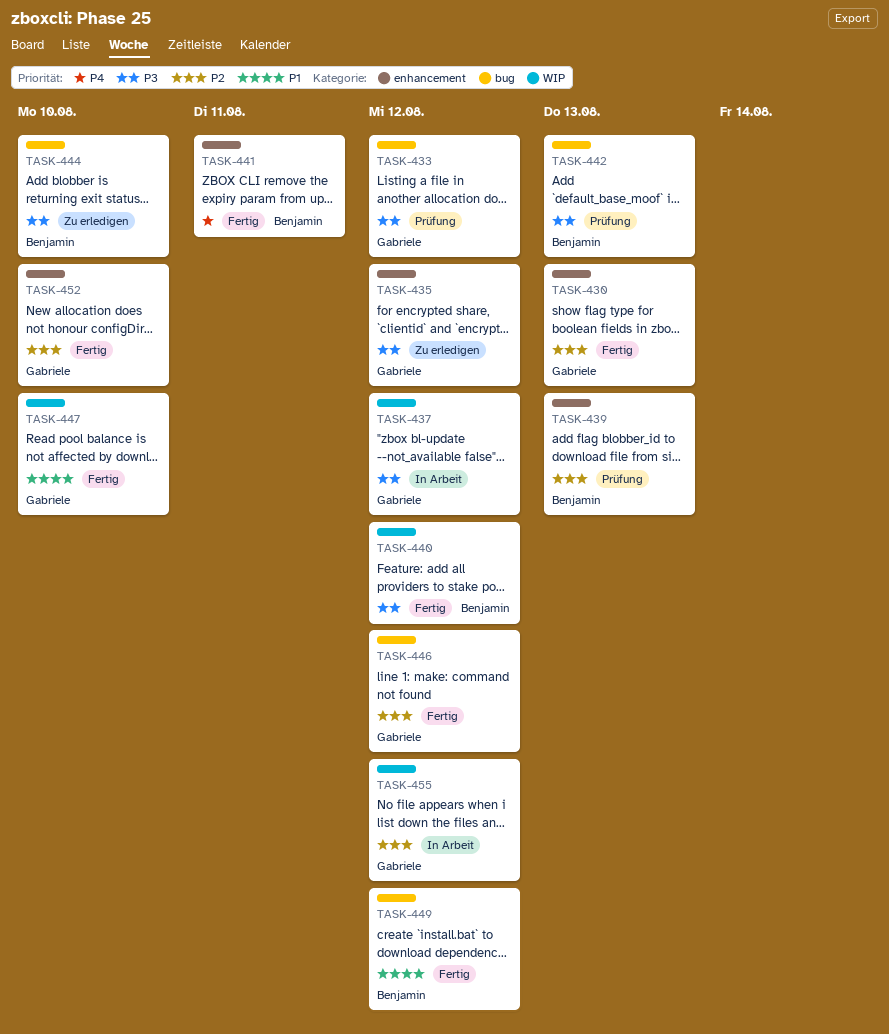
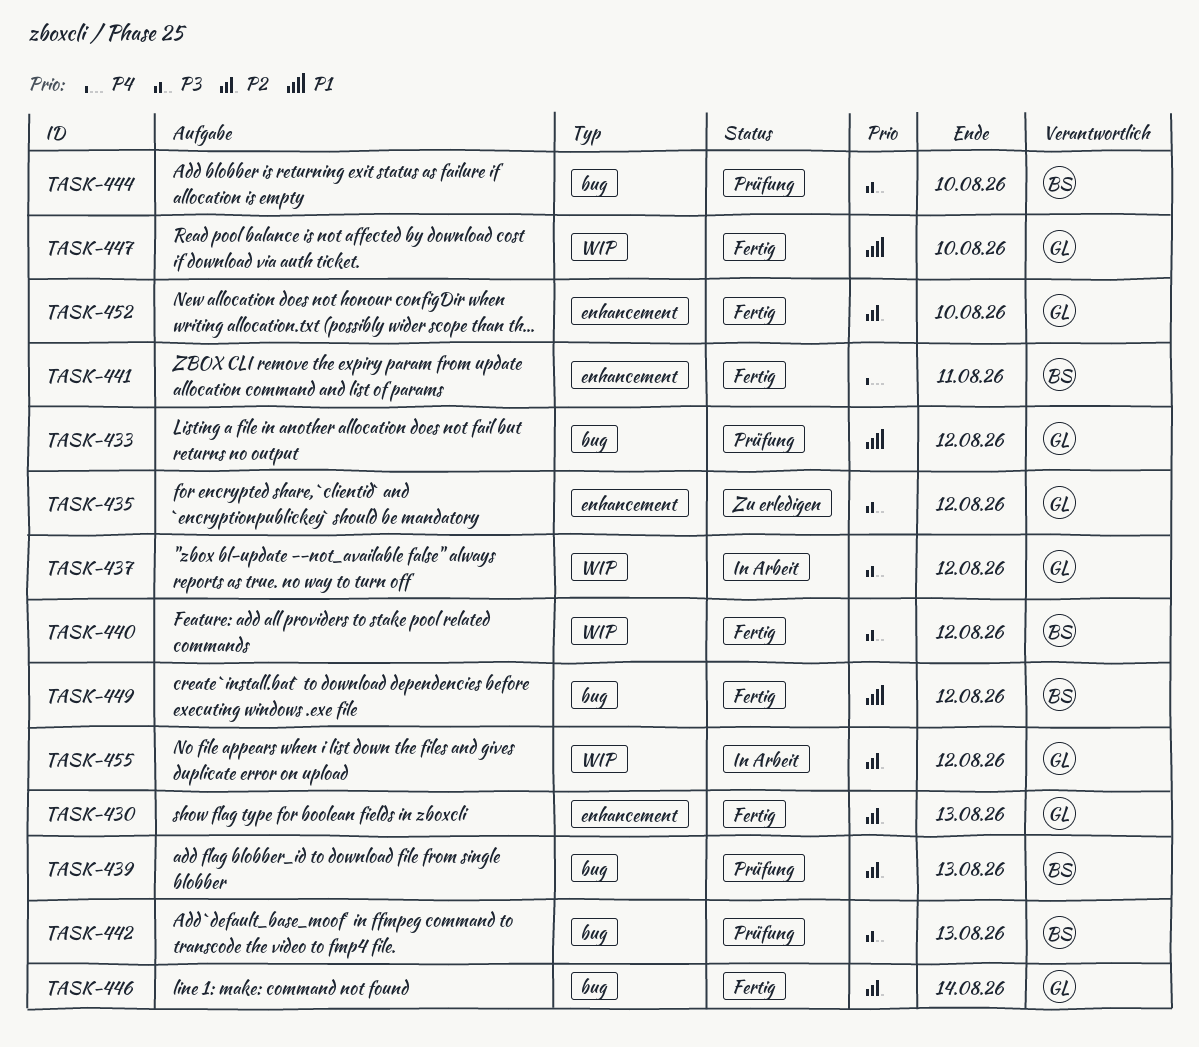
TASK-433, priority: P3 -> P1
TASK-439, label: enhancement -> bug
TASK-444, status: Zu erledigen -> Prüfung
TASK-446, due: Aug 12 -> Aug 14

